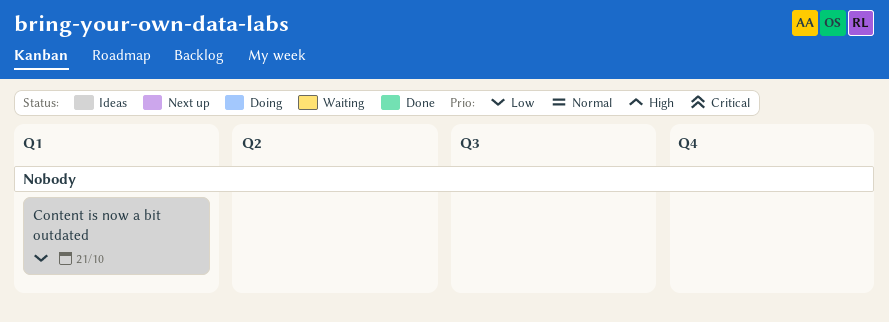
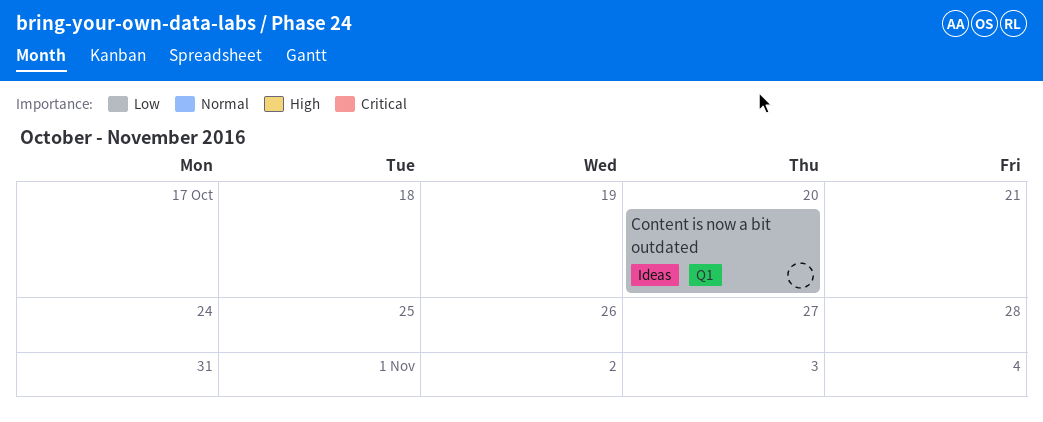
Content is now a bit outdated, due: Oct 21 -> Oct 20

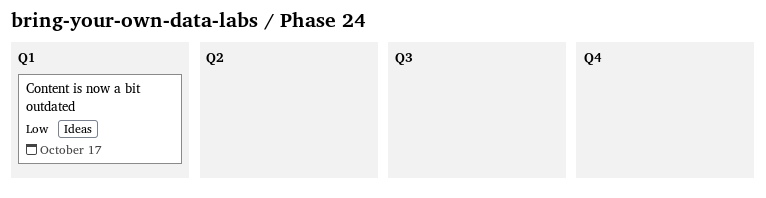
Content is now a bit outdated, due: Oct 20 -> Oct 17

